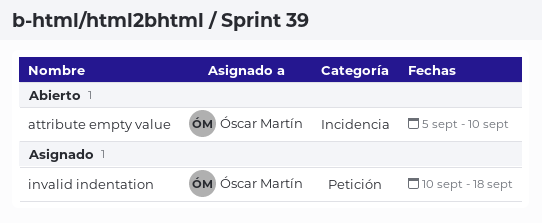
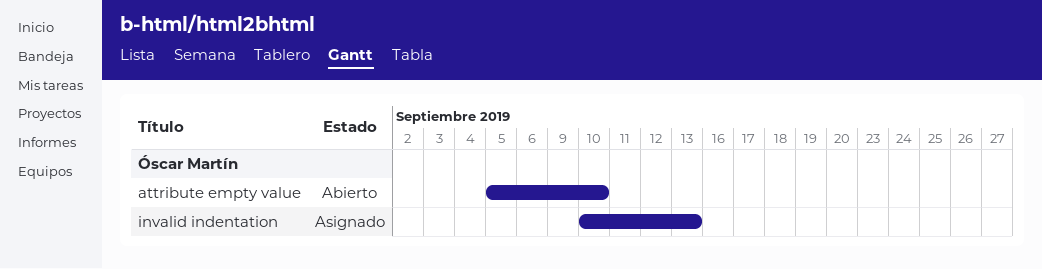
invalid indentation, due: Sep 18 -> Sep 13

